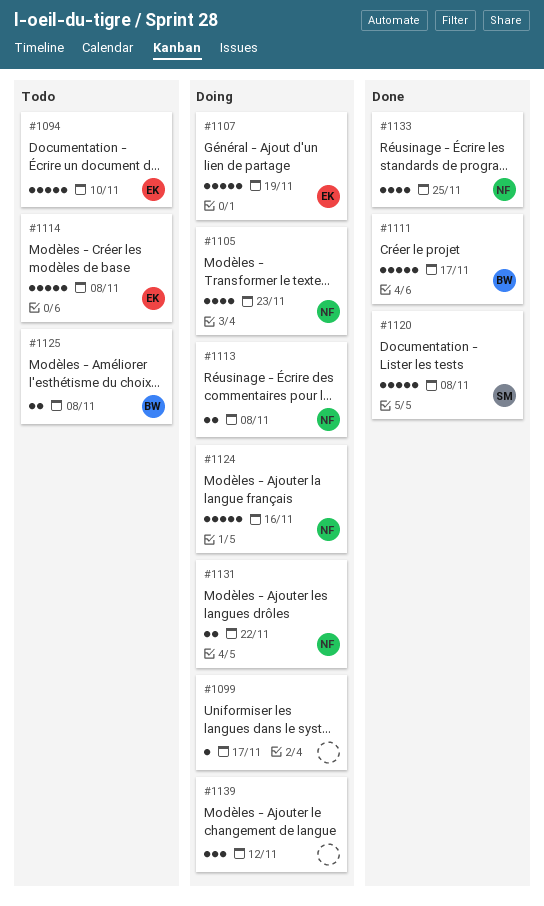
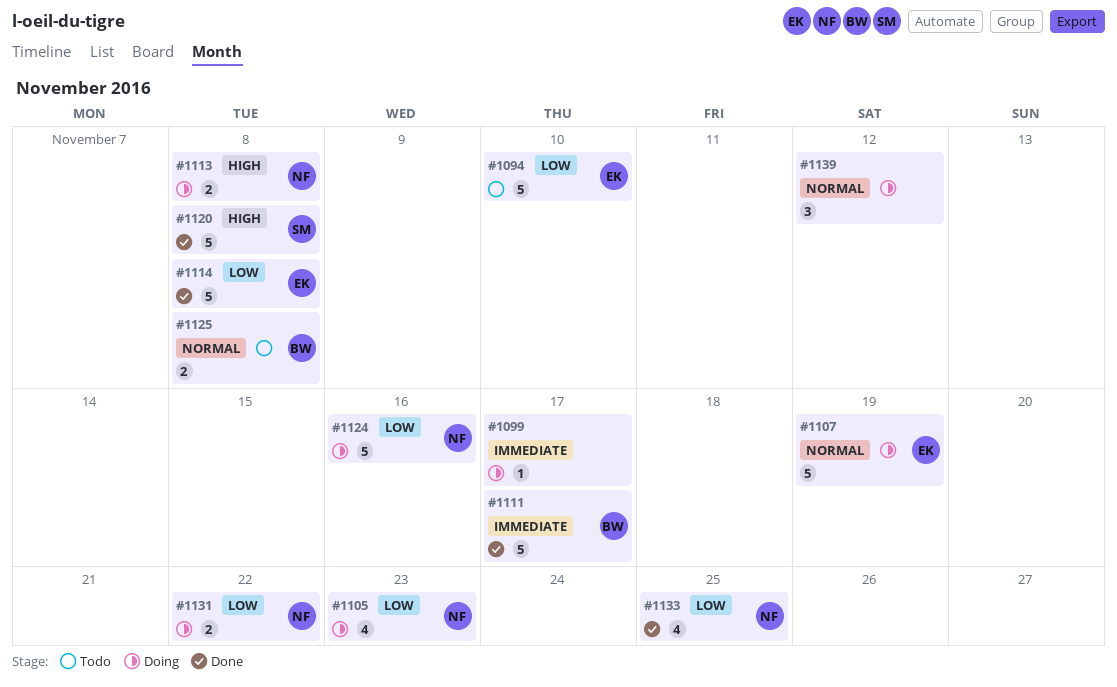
#1114, status: Todo -> Done

